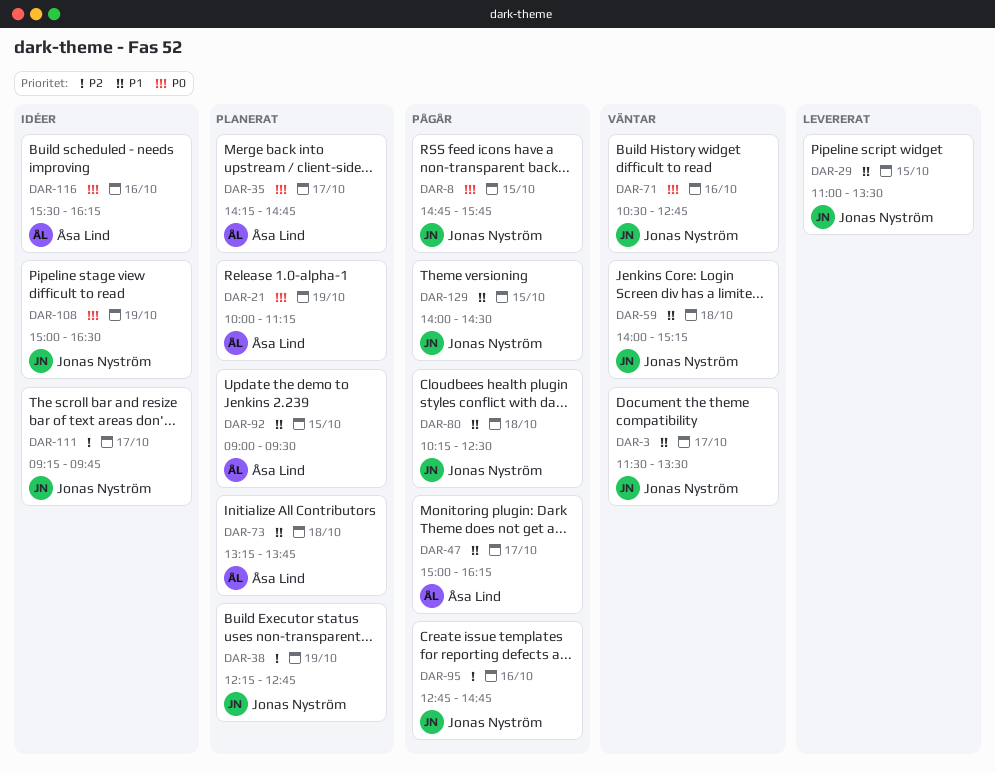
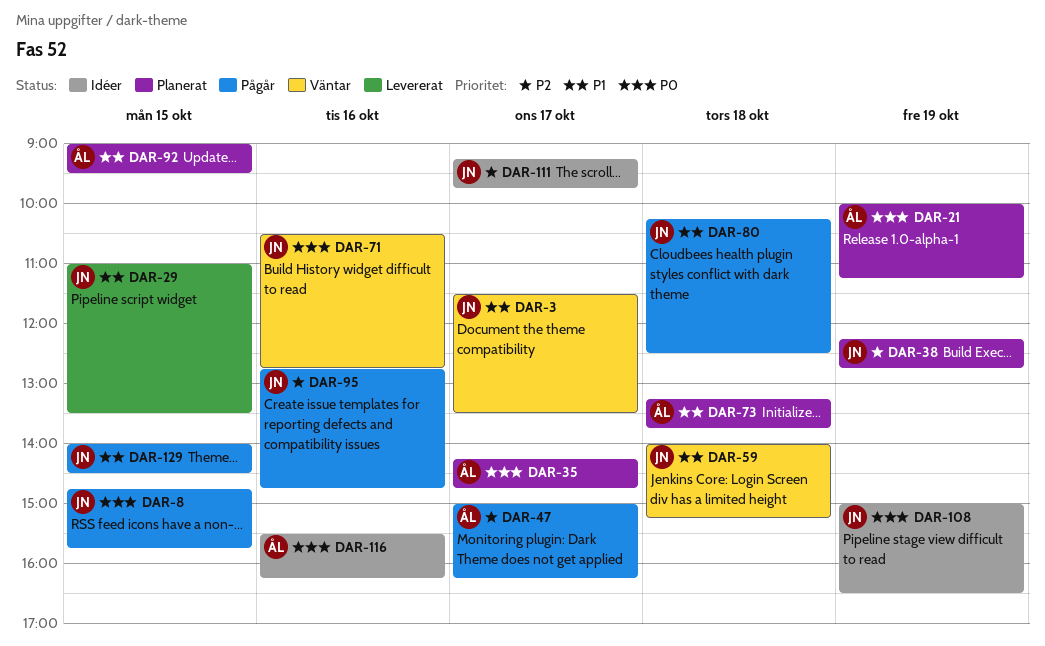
DAR-47, priority: P1 -> P2

